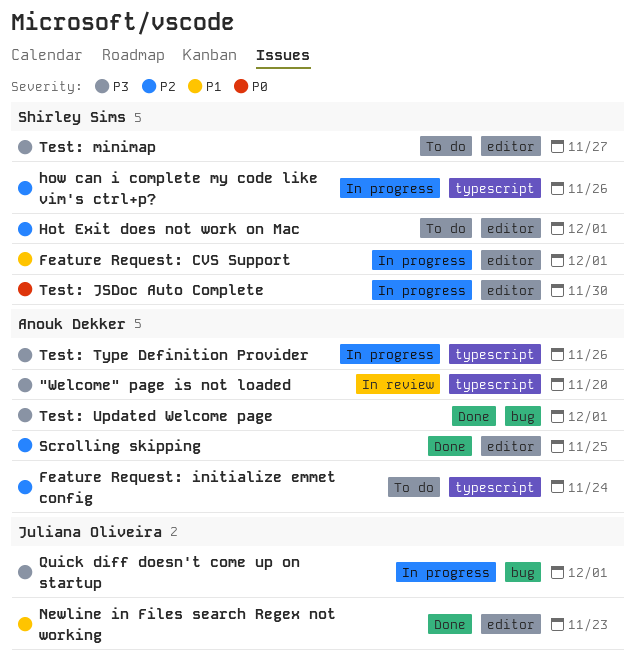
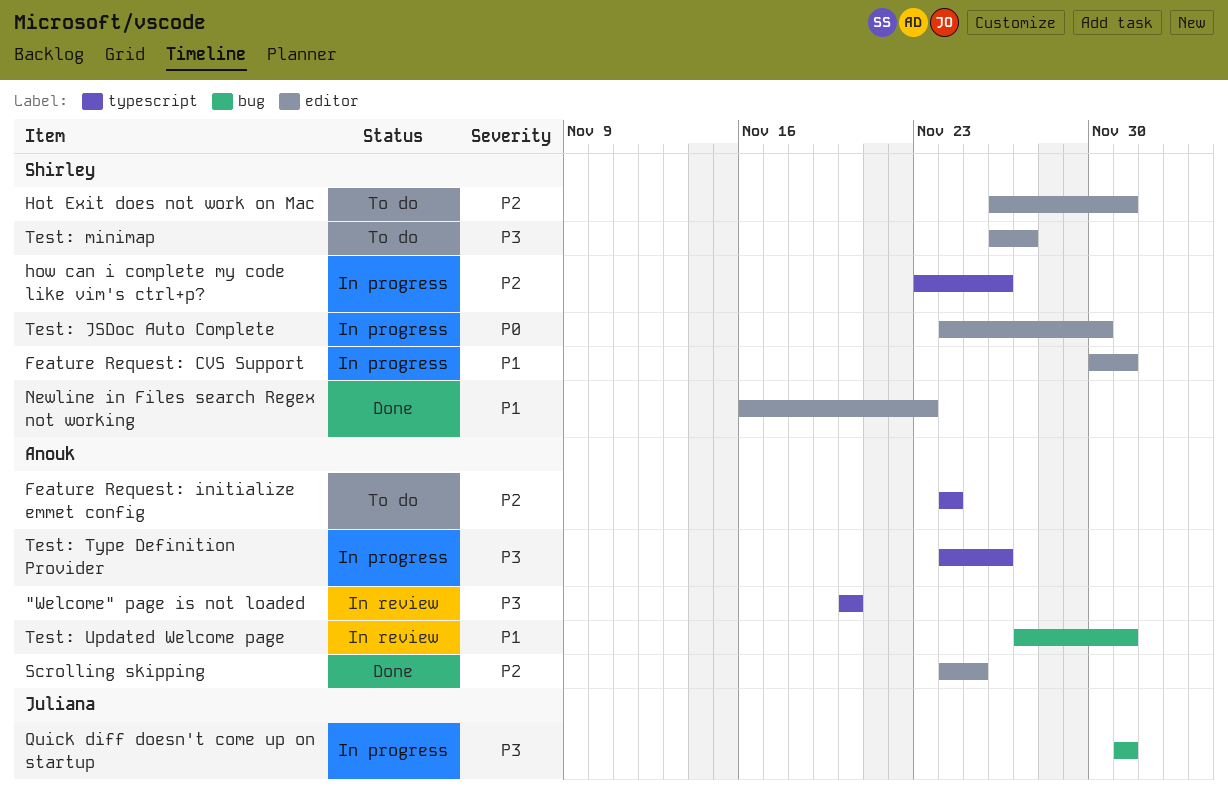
Newline in Files search Regex not working, owner: Juliana Oliveira -> Shirley Sims
Test: Updated Welcome page, status: Done -> In review
Test: Updated Welcome page, priority: P3 -> P1

